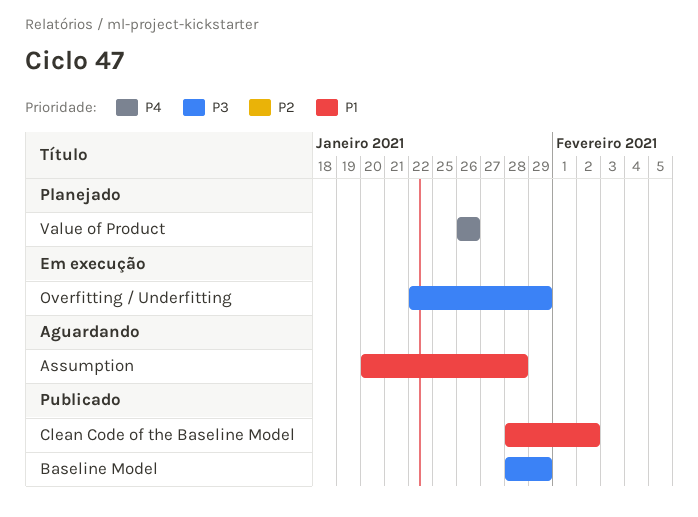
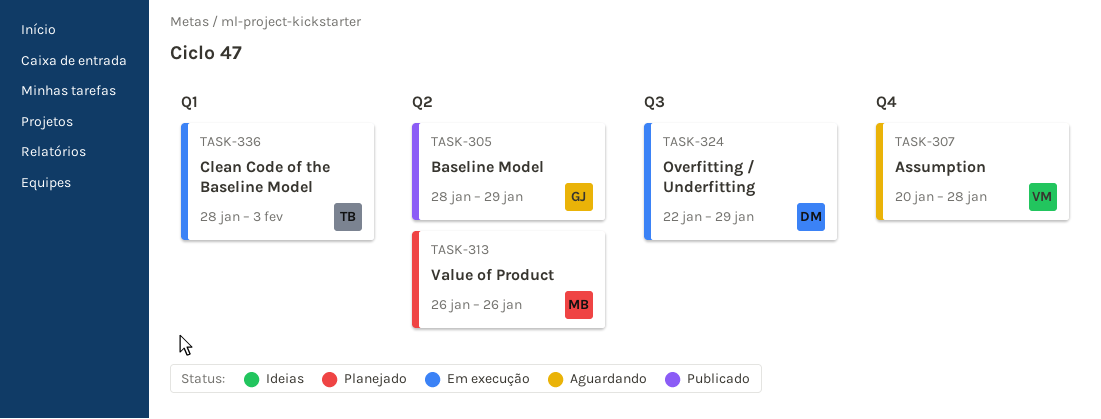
Clean Code of the Baseline Model, status: Publicado -> Em execução
Clean Code of the Baseline Model, due: Feb 2 -> Feb 3

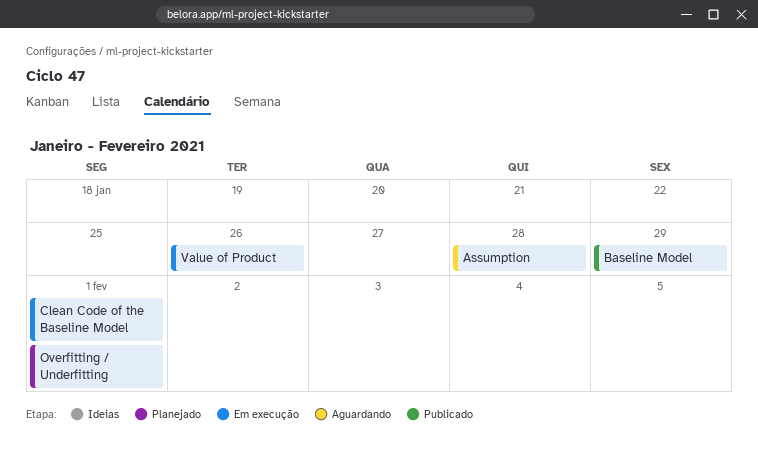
Clean Code of the Baseline Model, due: Feb 3 -> Feb 1
Overfitting / Underfitting, status: Em execução -> Planejado
Overfitting / Underfitting, due: Jan 29 -> Feb 1
Value of Product, status: Planejado -> Em execução

